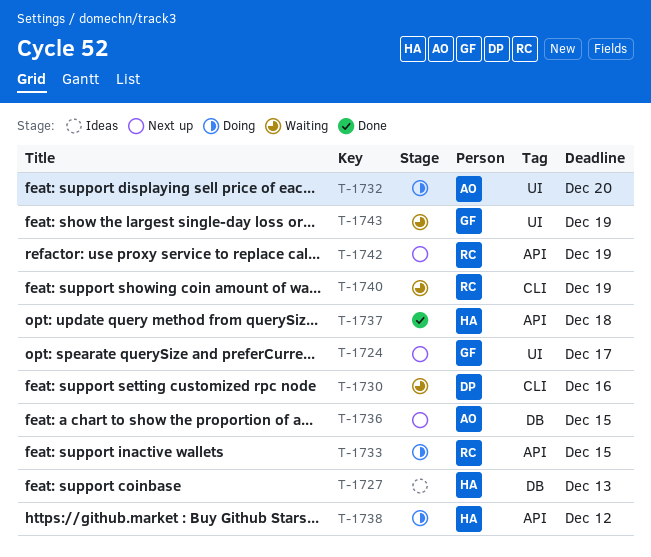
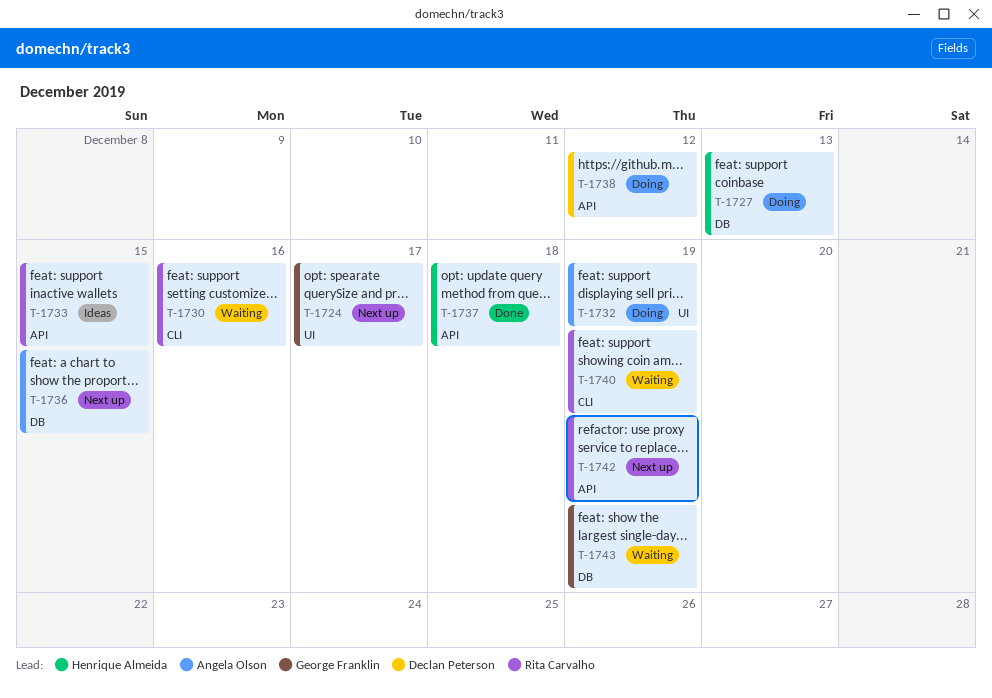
T-1727, status: Ideas -> Doing
T-1730, owner: Declan Peterson -> Rita Carvalho
T-1732, due: Dec 20 -> Dec 19
T-1733, status: Doing -> Ideas
T-1738, owner: Henrique Almeida -> Declan Peterson
T-1743, label: UI -> DB

